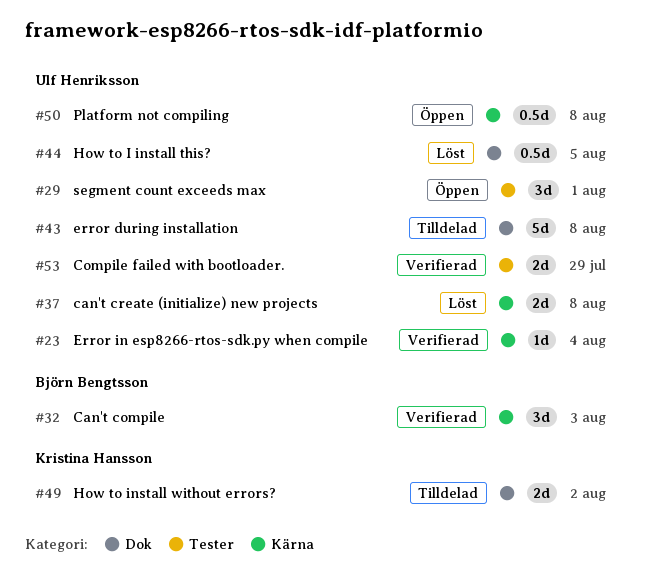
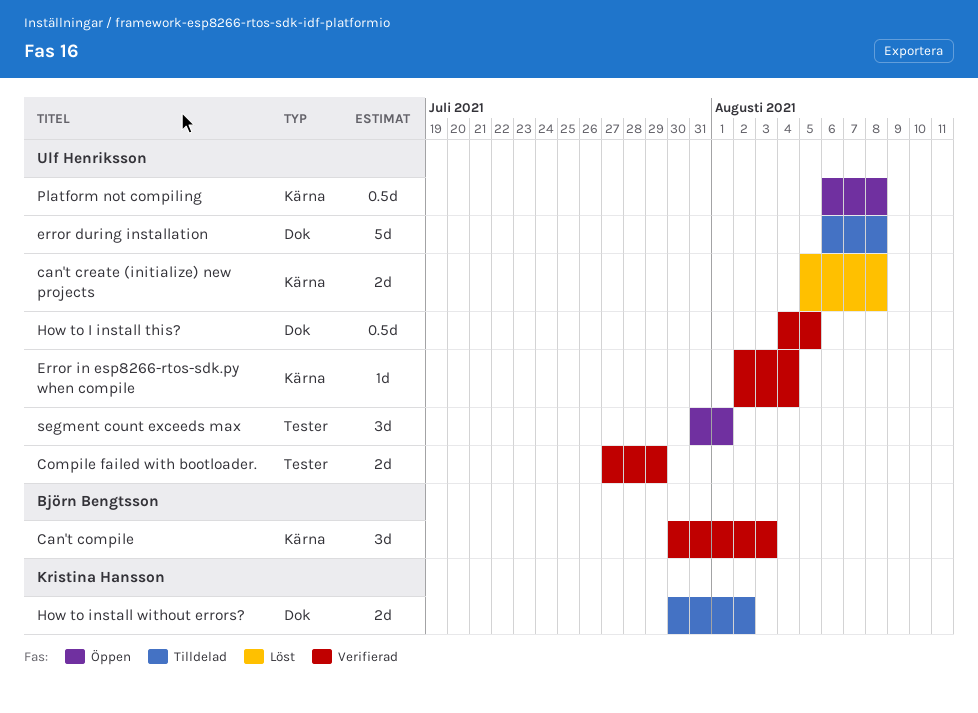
How to I install this?, status: Löst -> Verifierad

